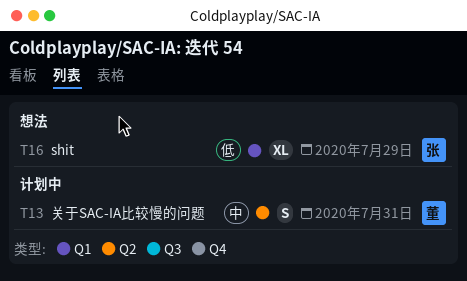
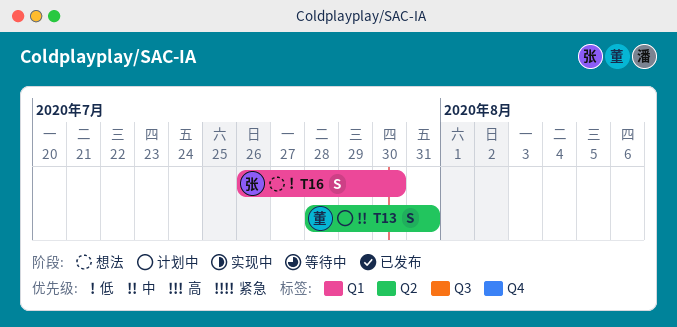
T16, estimate: XL -> S
T16, due: Jul 29 -> Jul 30

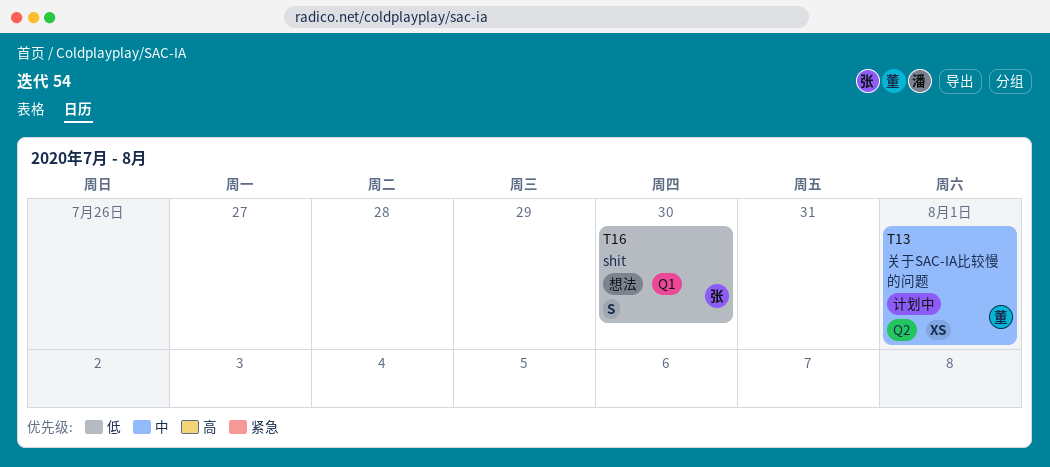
T13, estimate: S -> XS
T13, due: Jul 31 -> Aug 1

